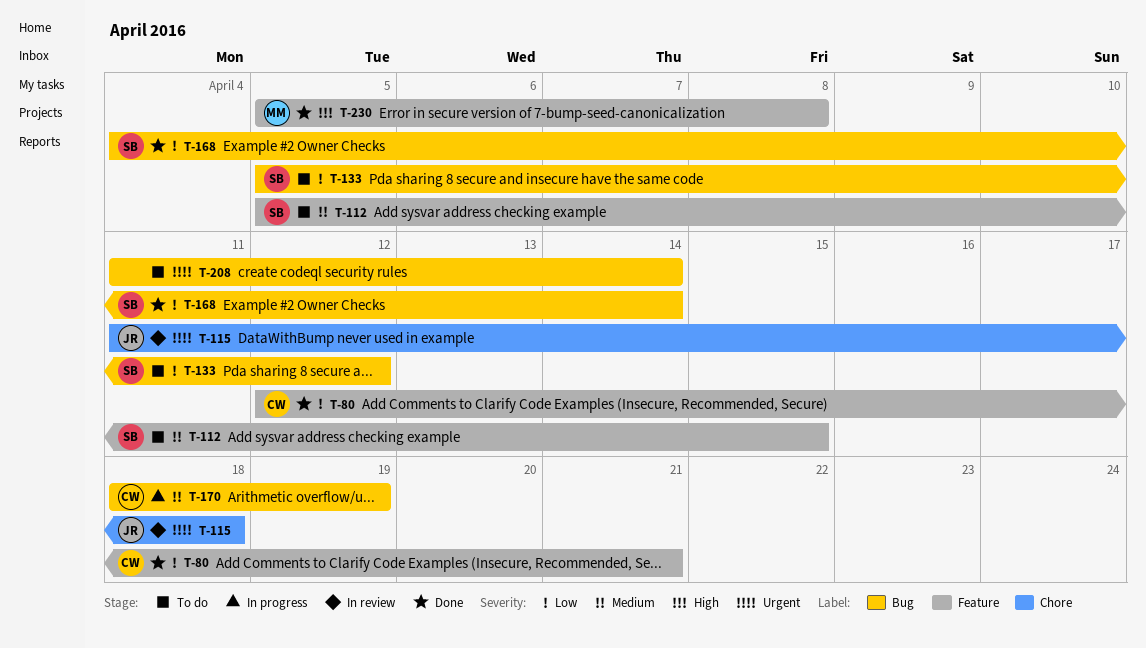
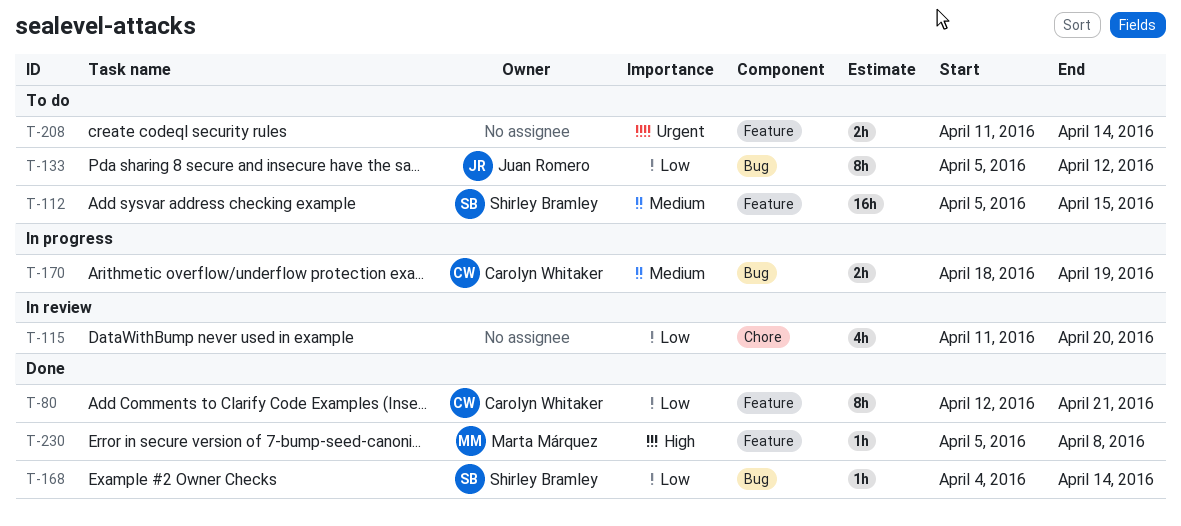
T-115, owner: Juan Romero -> none
T-115, priority: Urgent -> Low
T-115, due: Apr 18 -> Apr 20
T-133, owner: Shirley Bramley -> Juan Romero
T-208, label: Bug -> Feature

